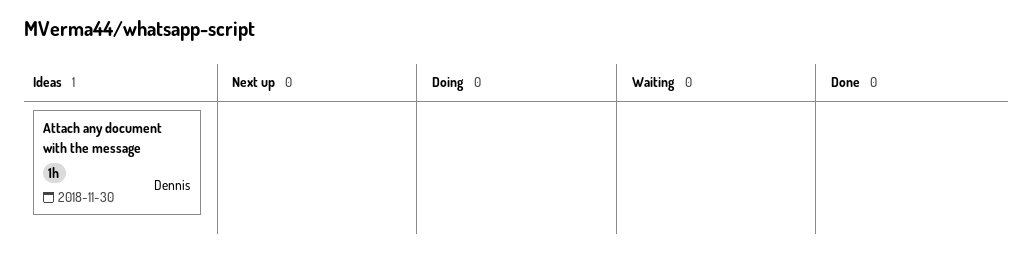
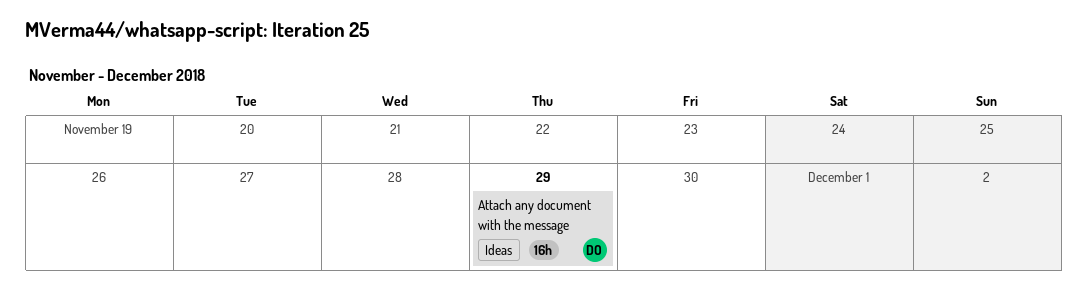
Attach any document with the message, estimate: 1h -> 16h
Attach any document with the message, due: Nov 30 -> Nov 29

